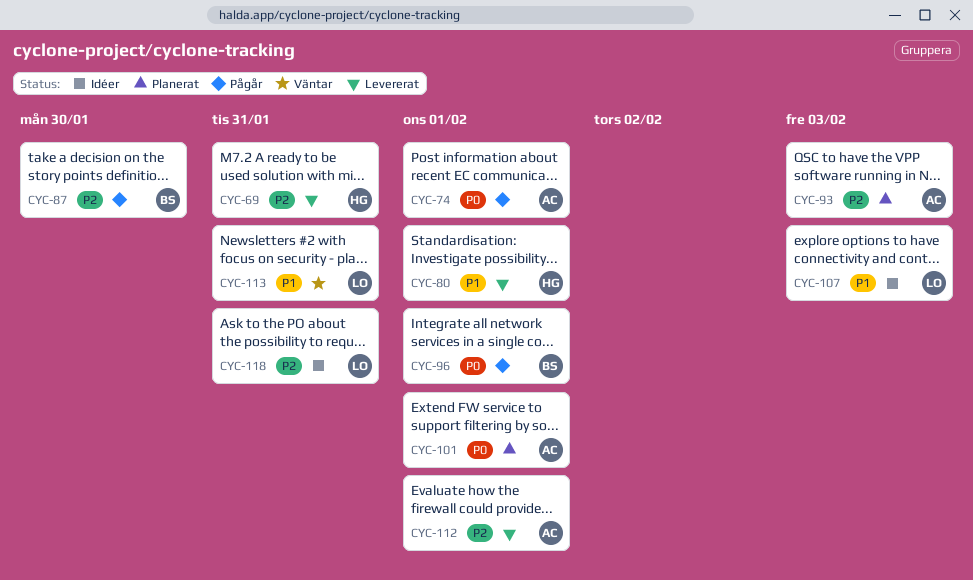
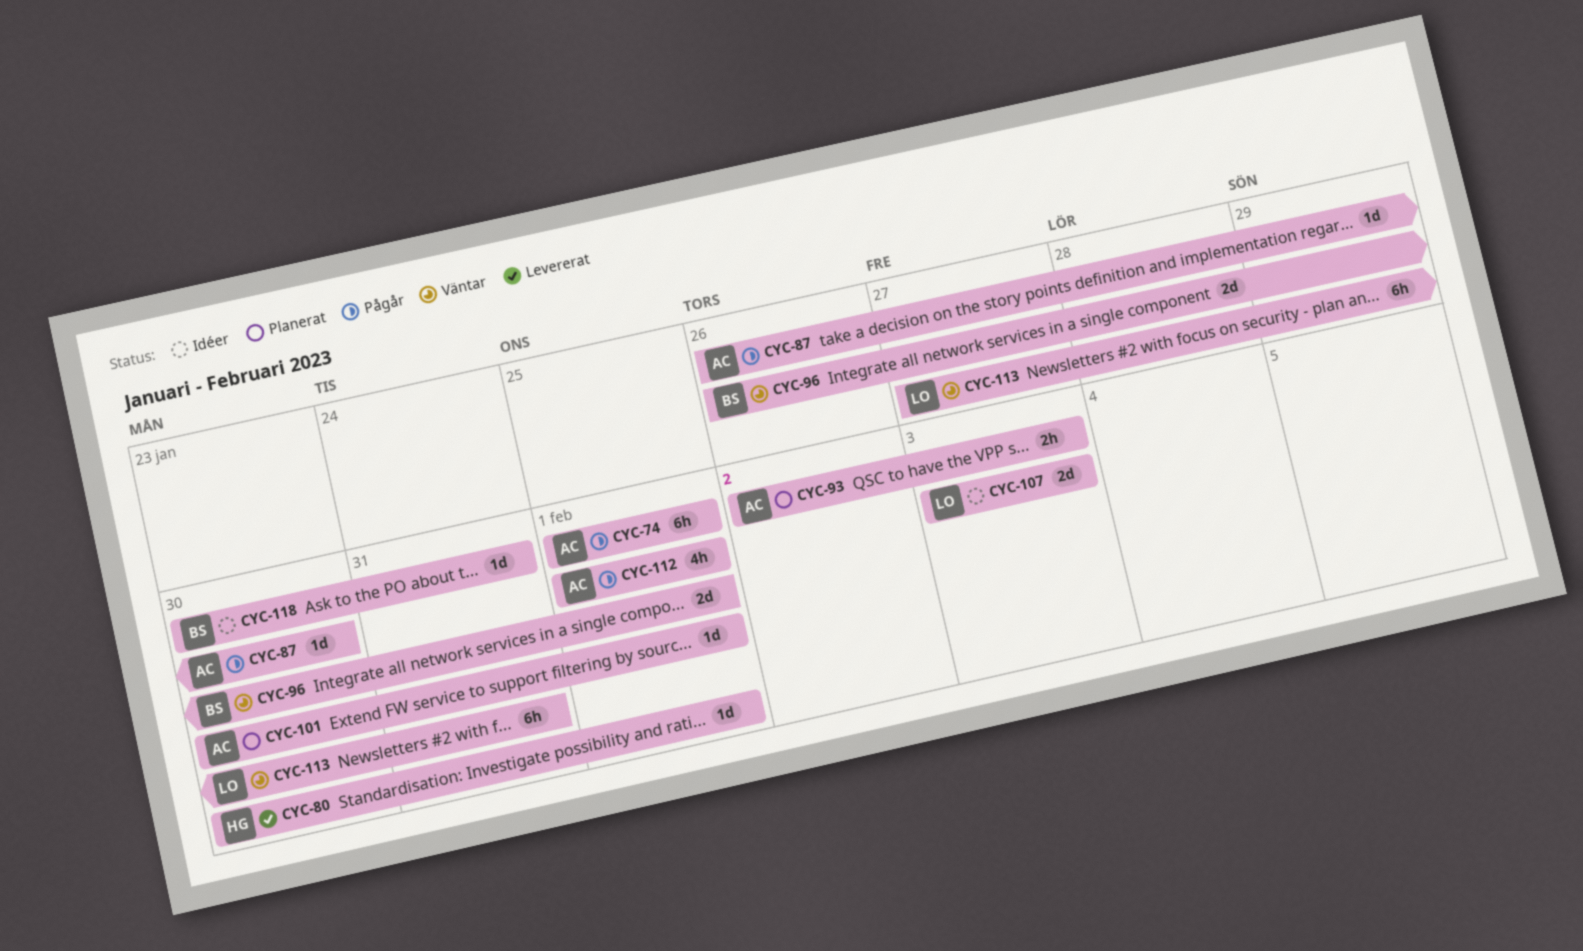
CYC-69: present -> none
CYC-87, owner: BS -> AC
CYC-96, status: Pågår -> Väntar
CYC-112, status: Levererat -> Pågår
CYC-118, owner: LO -> BS

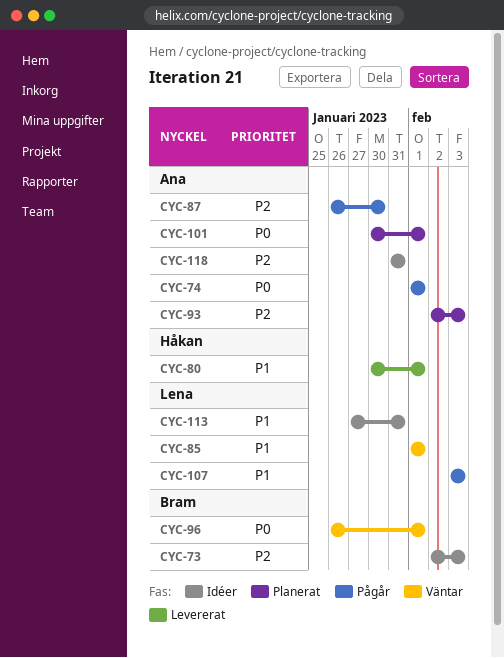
CYC-73: none -> present
CYC-85: none -> present
CYC-107, status: Idéer -> Pågår
CYC-112: present -> none
CYC-113, status: Väntar -> Idéer
CYC-118, owner: Bram -> Ana
CYC-118, start: Jan 30 -> Jan 31

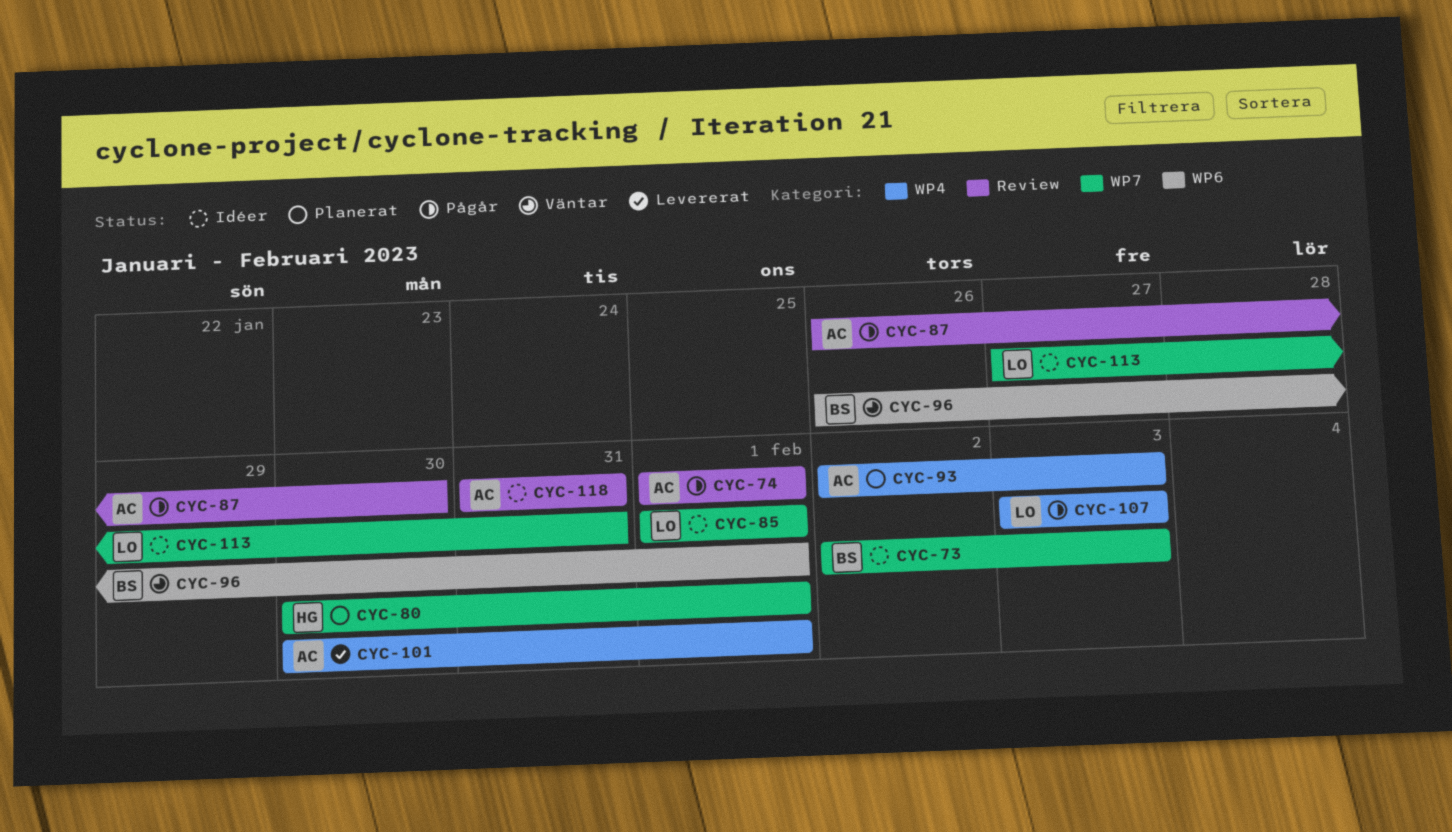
CYC-80, status: Levererat -> Planerat
CYC-85, status: Väntar -> Idéer
CYC-101, status: Planerat -> Levererat

